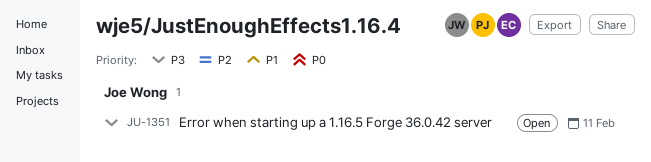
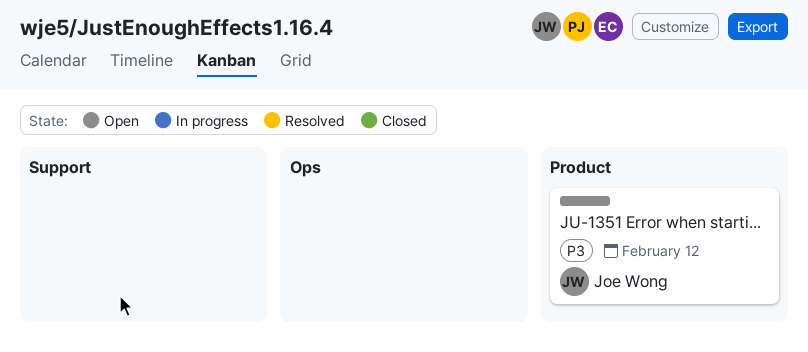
JU-1351, due: Feb 11 -> Feb 12

